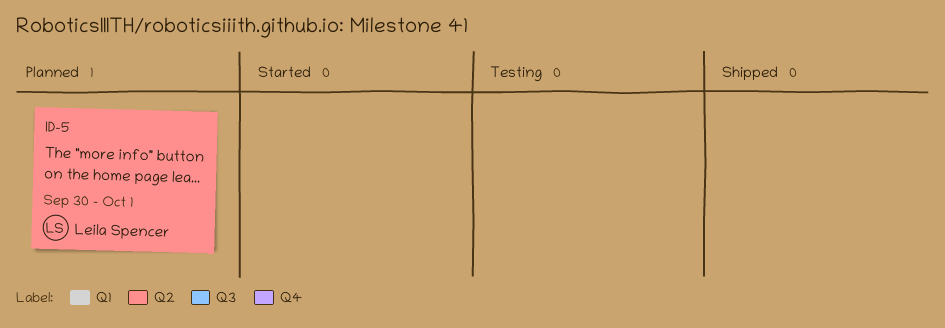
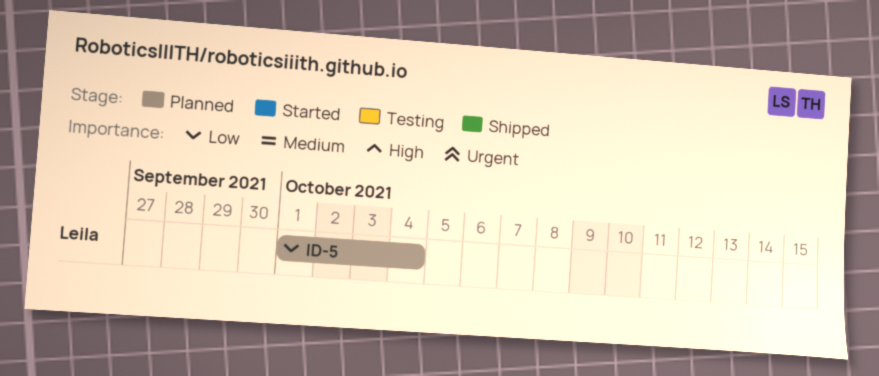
ID-5, start: Sep 30 -> Oct 1
ID-5, due: Oct 1 -> Oct 4

